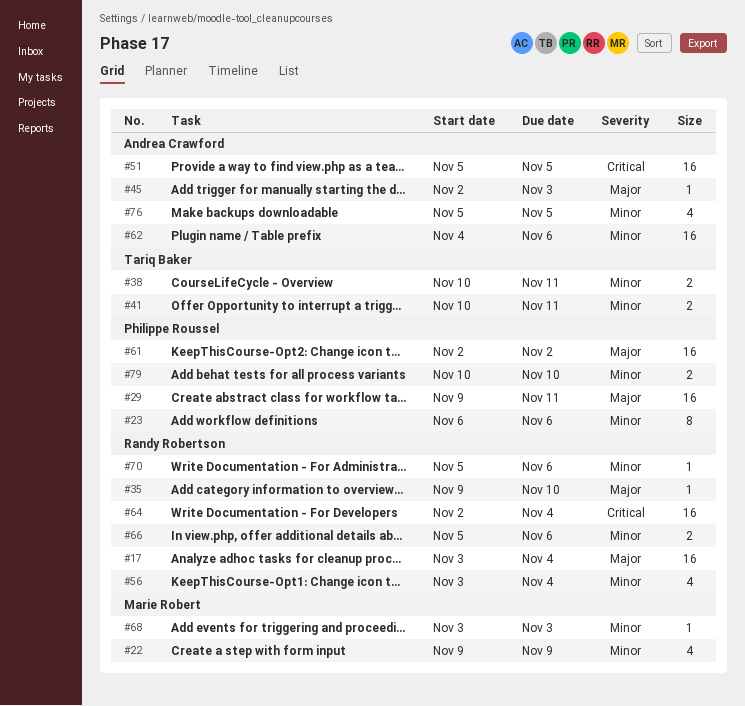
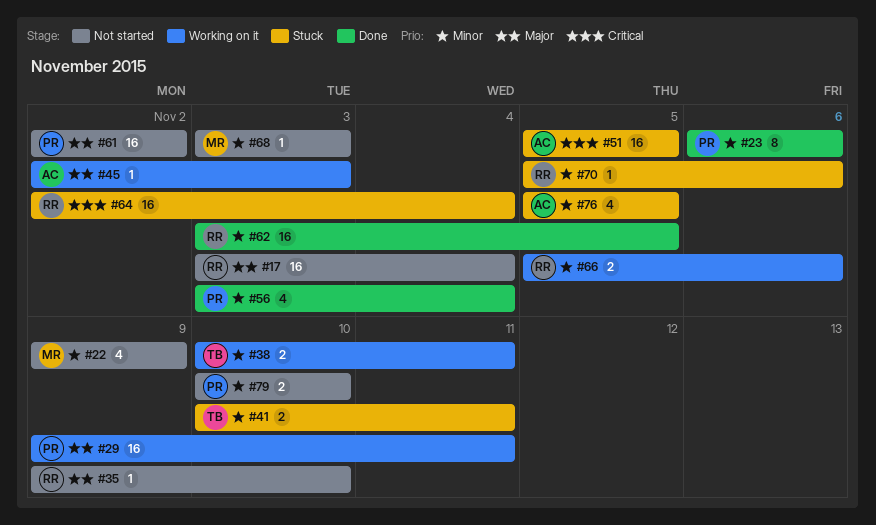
#56, owner: Randy Robertson -> Philippe Roussel
#62, owner: Andrea Crawford -> Randy Robertson
#62, start: Nov 4 -> Nov 3
#62, due: Nov 6 -> Nov 5

